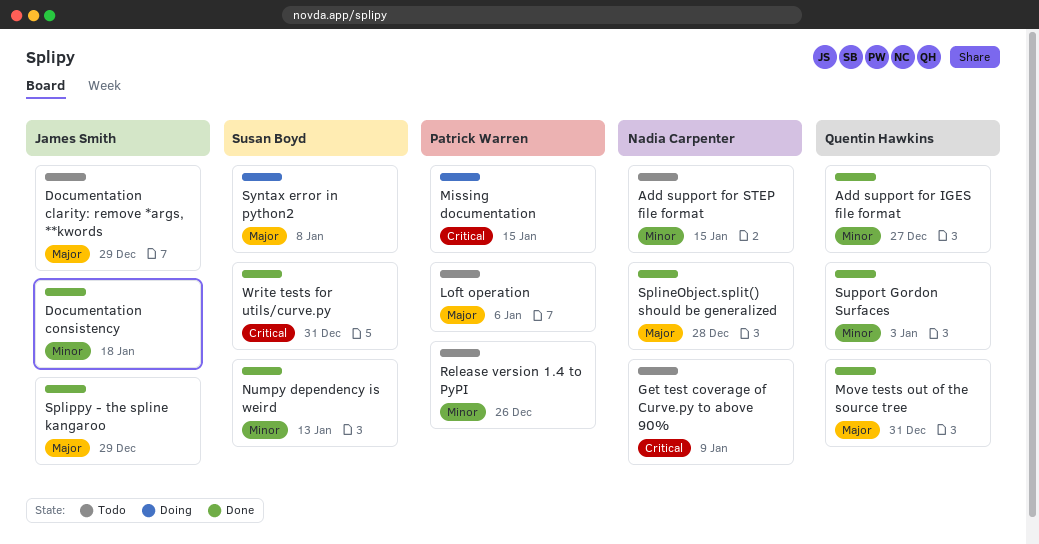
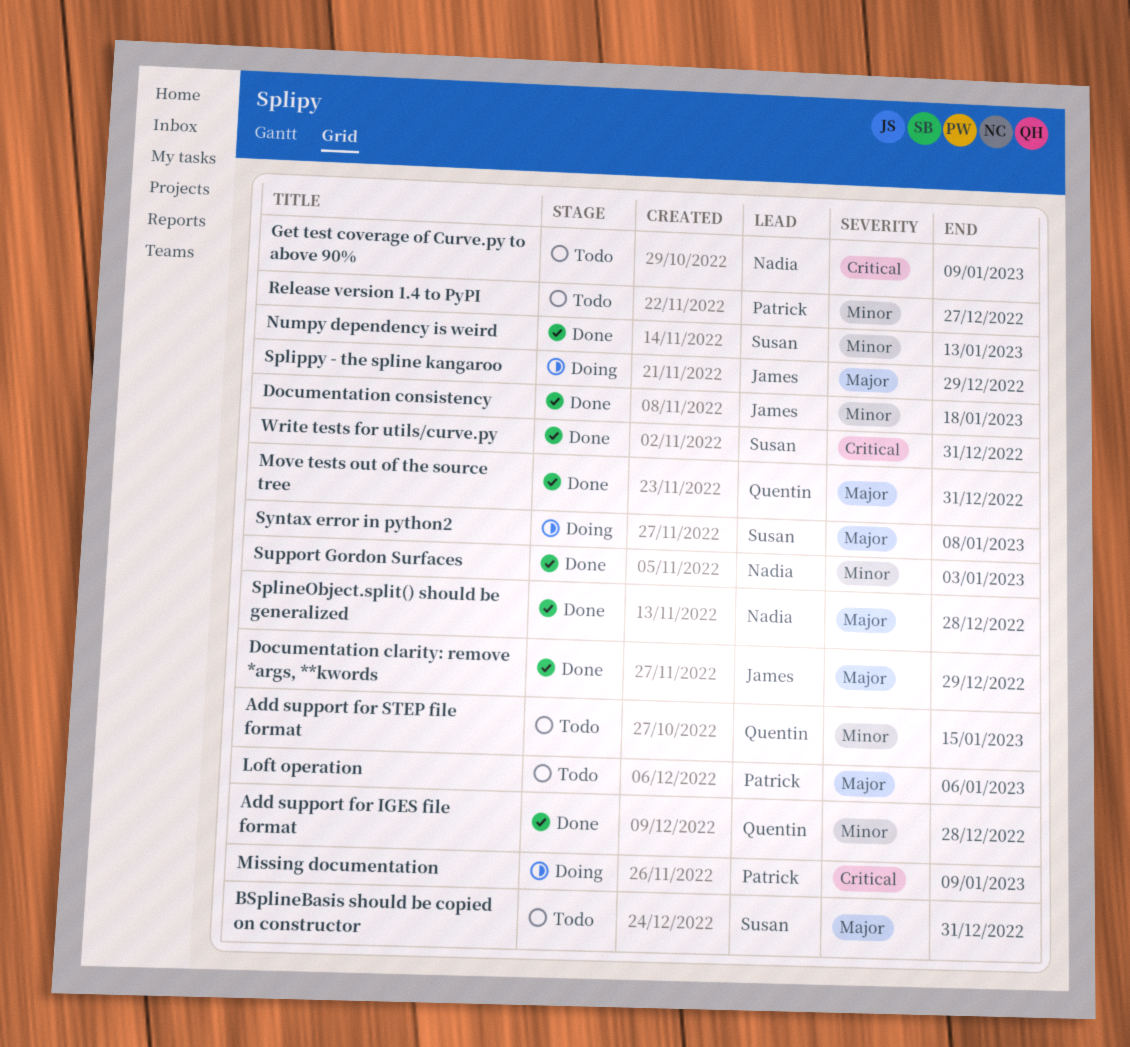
Add support for IGES file format, due: Dec 27 -> Dec 28
Add support for STEP file format, owner: Nadia Carpenter -> Quentin Hawkins
BSplineBasis should be copied on constructor: none -> present
Documentation clarity: remove *args, **kwords, status: Todo -> Done
Missing documentation, due: Jan 15 -> Jan 9
Release version 1.4 to PyPI, due: Dec 26 -> Dec 27
Splippy - the spline kangaroo, status: Done -> Doing
Support Gordon Surfaces, owner: Quentin Hawkins -> Nadia Carpenter

